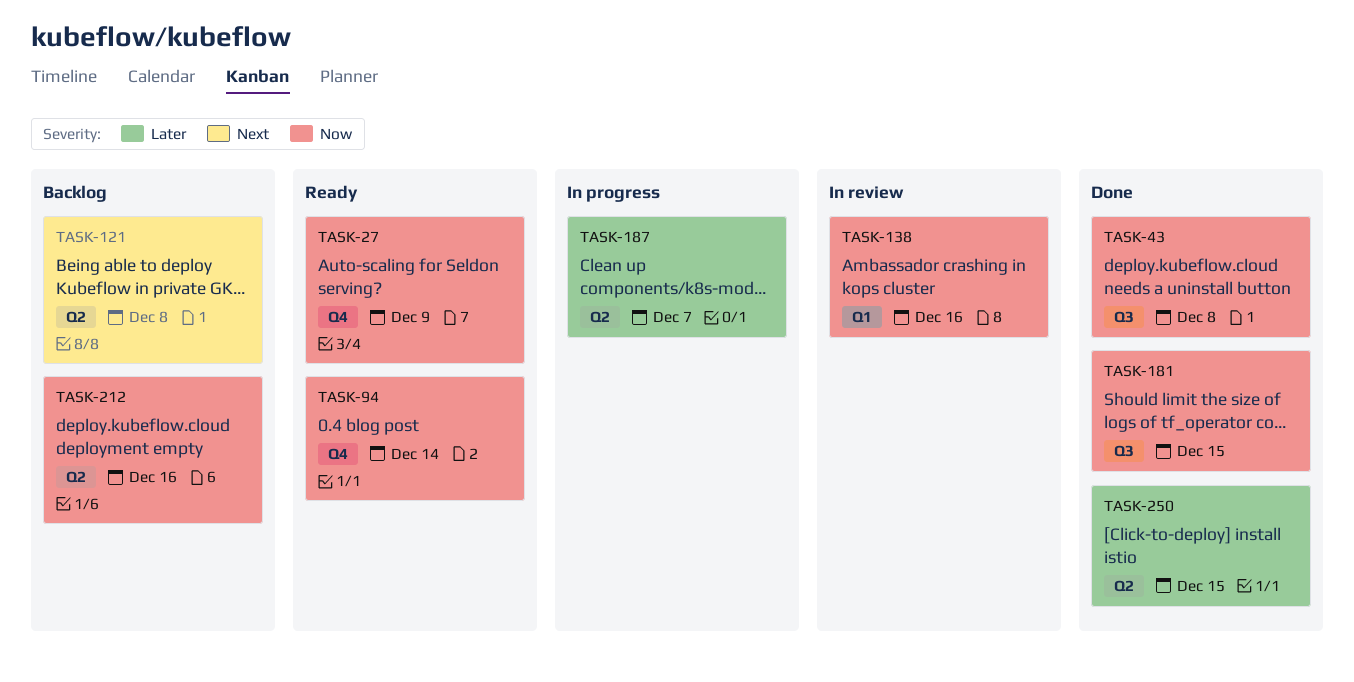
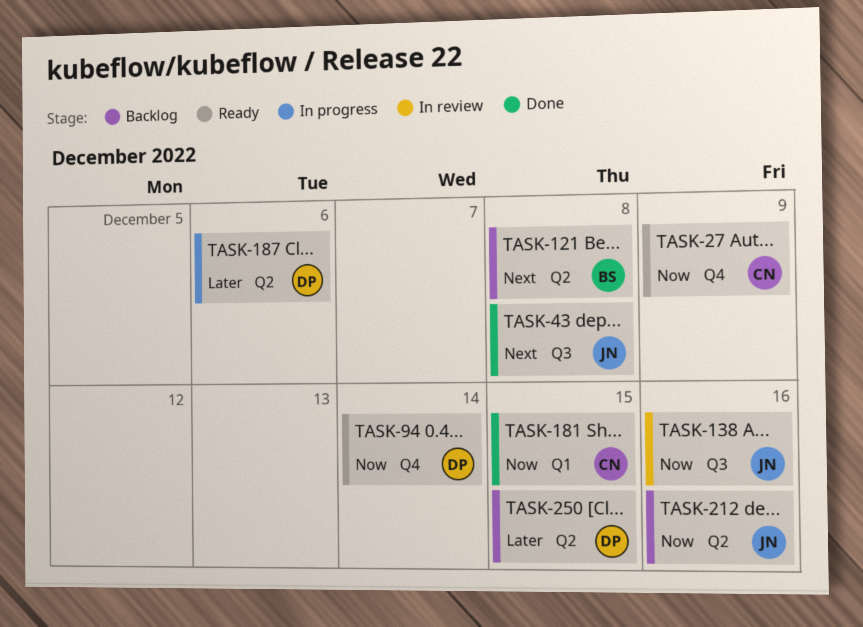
TASK-43, priority: Now -> Next
TASK-138, label: Q1 -> Q3
TASK-181, label: Q3 -> Q1
TASK-187, due: Dec 7 -> Dec 6
TASK-250, status: Done -> Backlog

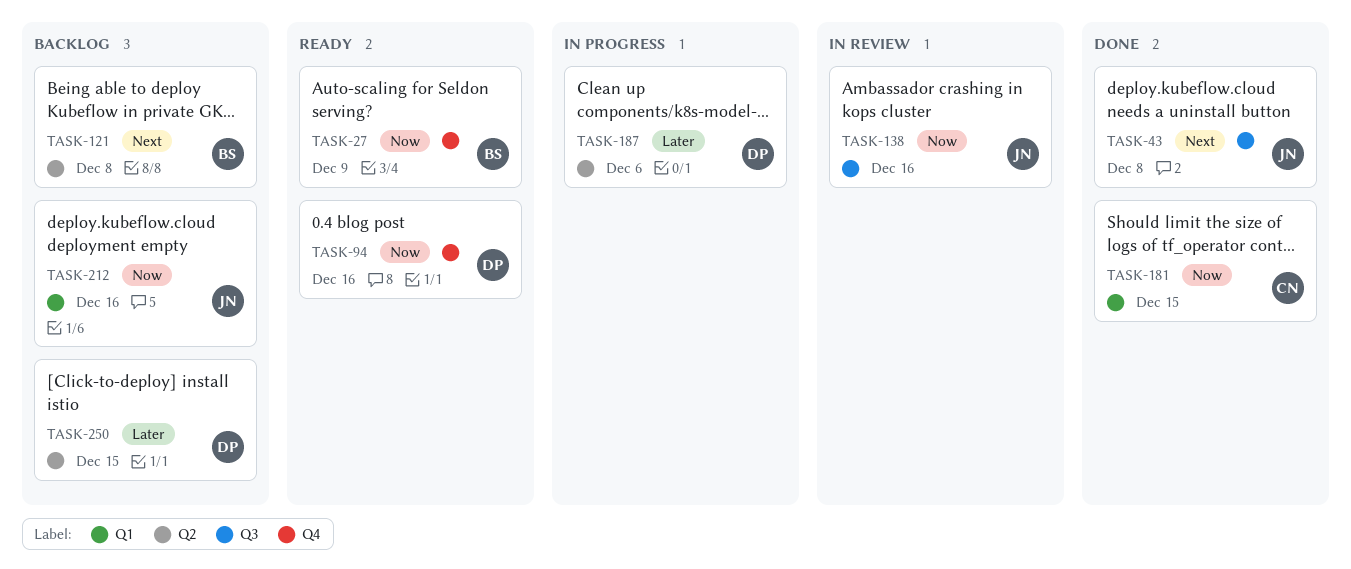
TASK-27, owner: CN -> BS
TASK-94, due: Dec 14 -> Dec 16
TASK-212, label: Q2 -> Q1

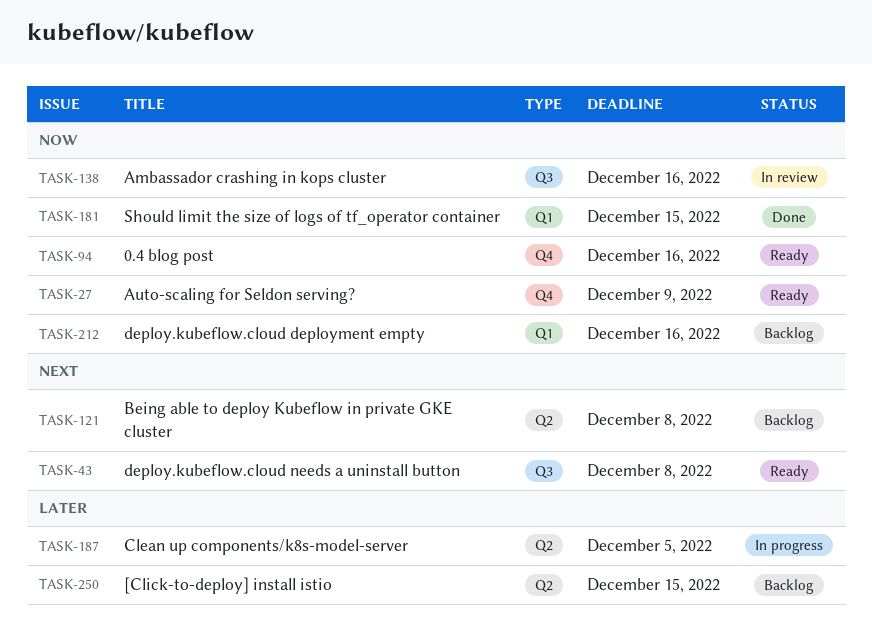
TASK-43, status: Done -> Ready
TASK-187, due: Dec 6 -> Dec 5

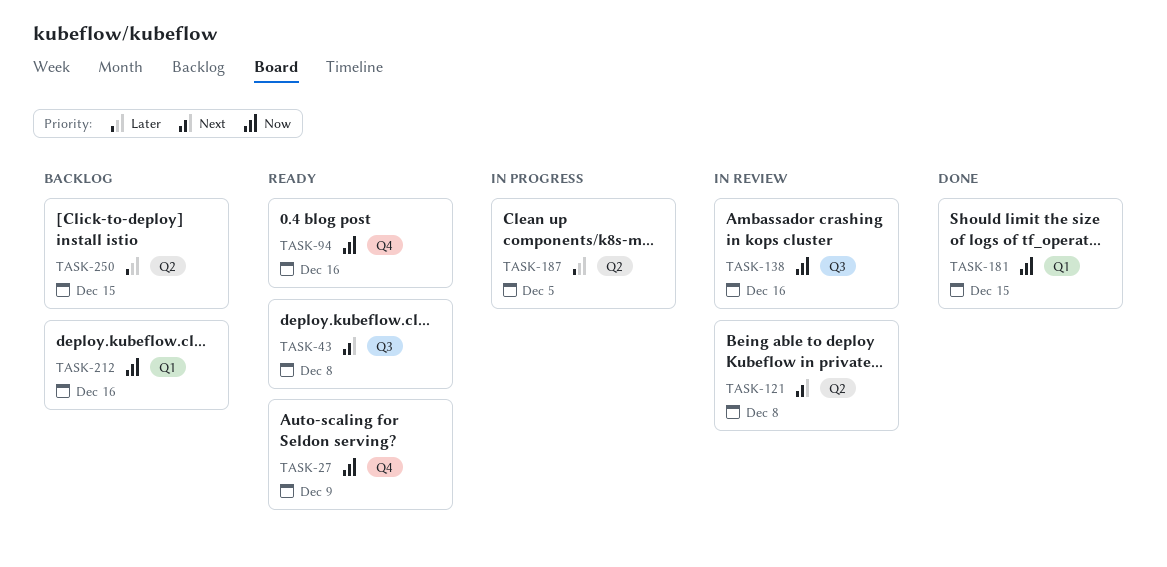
TASK-121, status: Backlog -> In review

